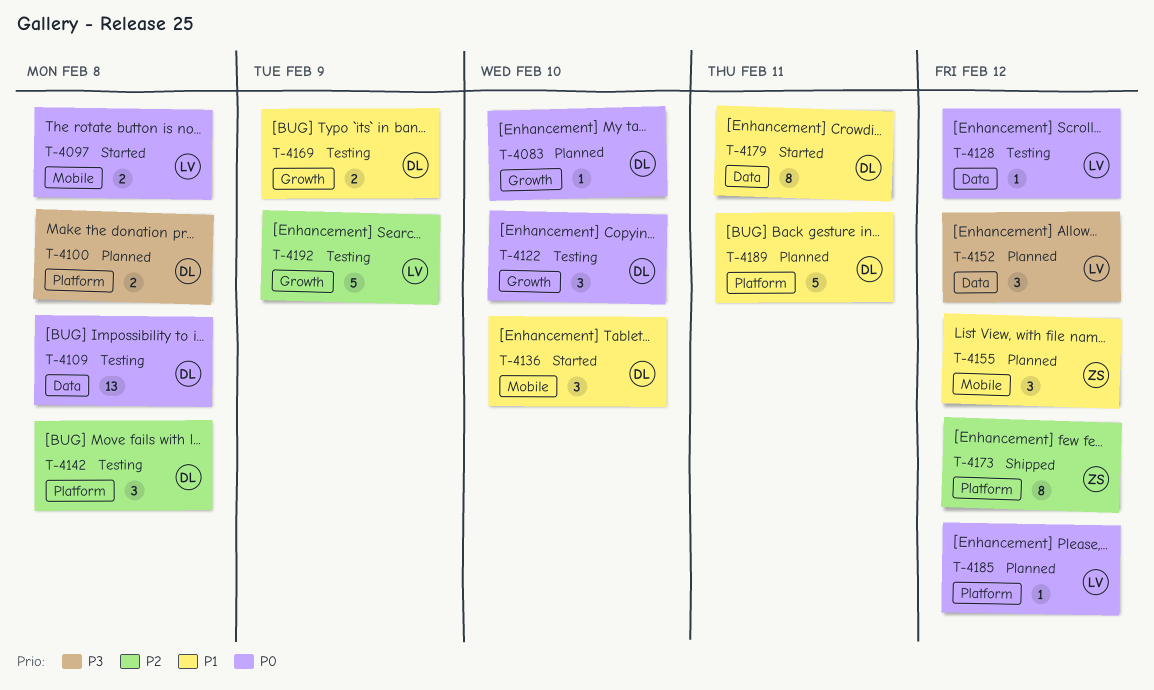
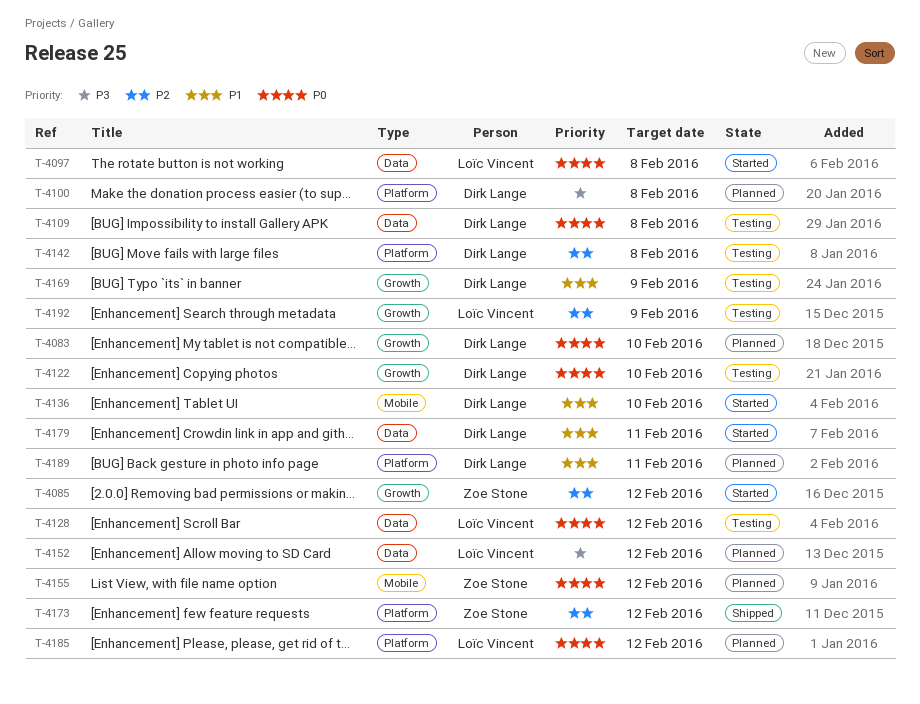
T-4085: none -> present
T-4097, label: Mobile -> Data
T-4155, priority: P1 -> P0

